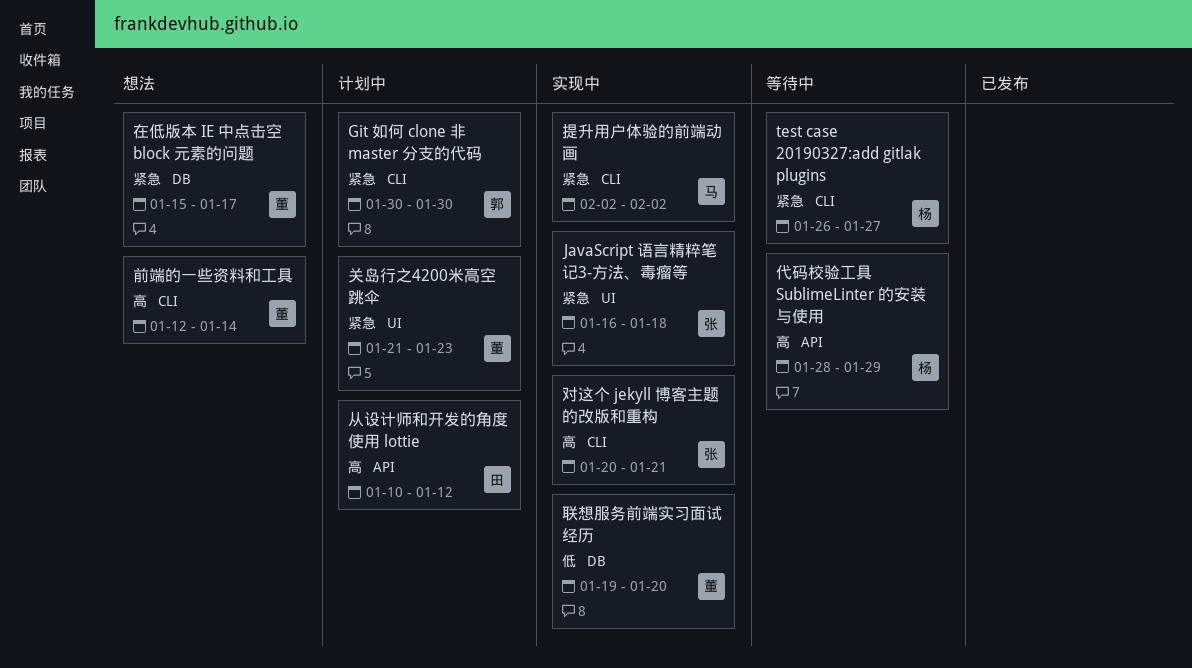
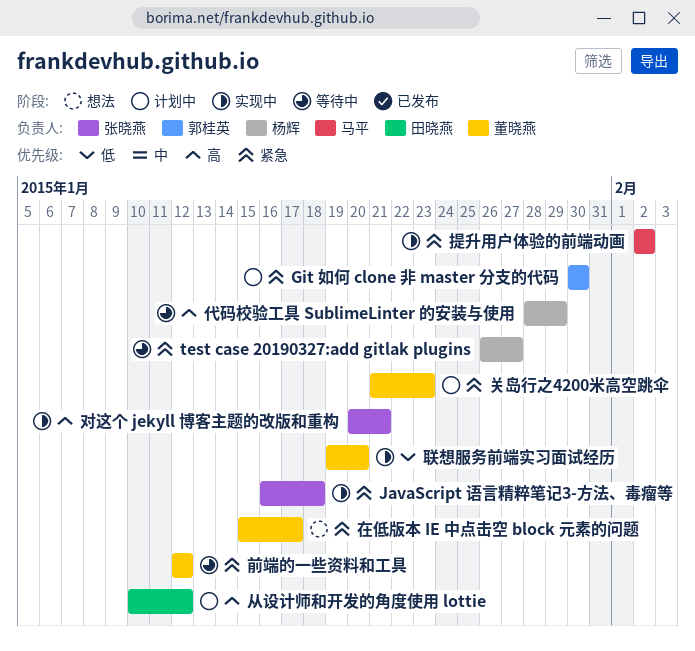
前端的一些资料和工具, status: 想法 -> 等待中
前端的一些资料和工具, priority: 高 -> 紧急
前端的一些资料和工具, due: Jan 14 -> Jan 12

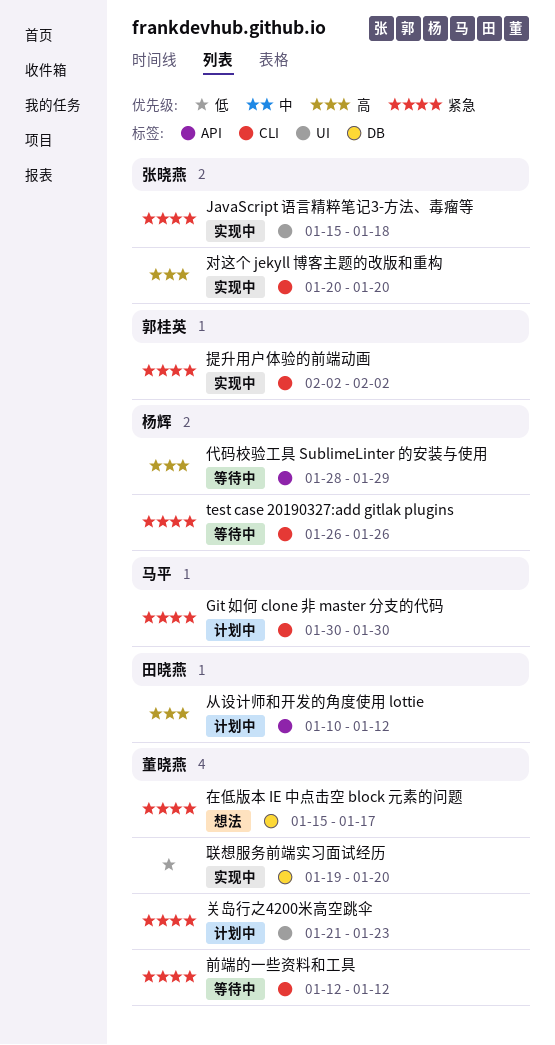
Git 如何 clone 非 master 分支的代码, owner: 郭桂英 -> 马平
JavaScript 语言精粹笔记3-方法、毒瘤等, start: Jan 16 -> Jan 15
test case 20190327:add gitlak plugins, due: Jan 27 -> Jan 26
对这个 jekyll 博客主题的改版和重构, due: Jan 21 -> Jan 20
提升用户体验的前端动画, owner: 马平 -> 郭桂英

